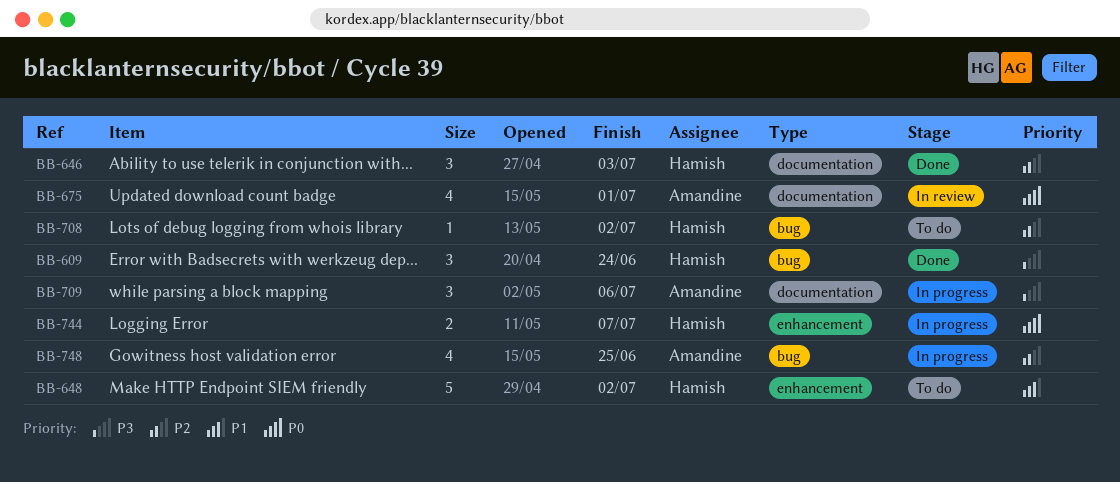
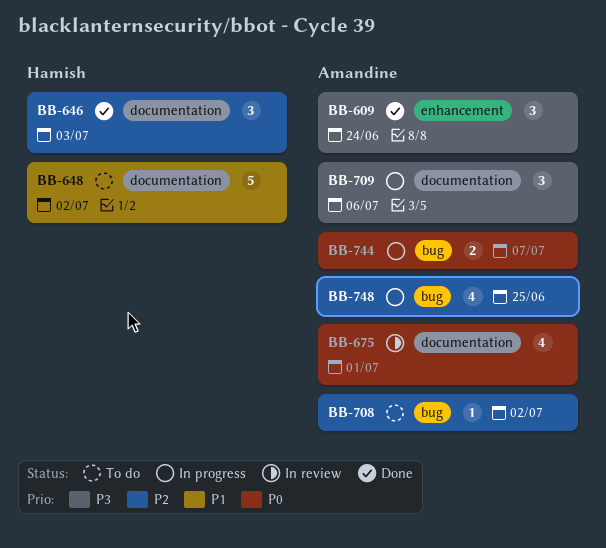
BB-609, owner: Hamish -> Amandine
BB-609, label: bug -> enhancement
BB-648, label: enhancement -> documentation
BB-708, owner: Hamish -> Amandine
BB-744, owner: Hamish -> Amandine
BB-744, label: enhancement -> bug

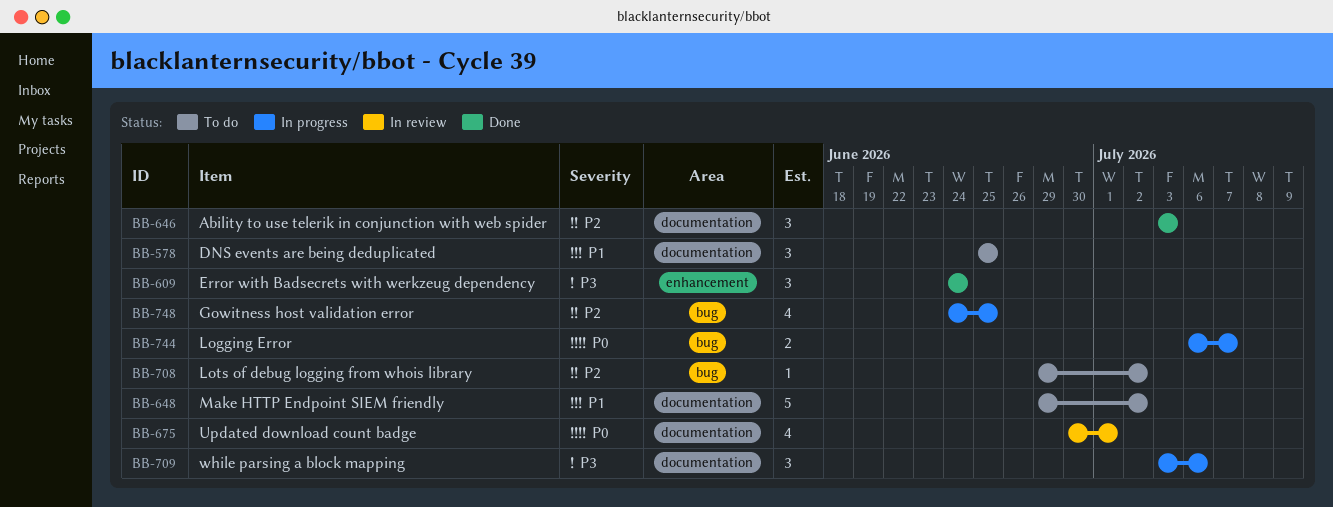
BB-578: none -> present

